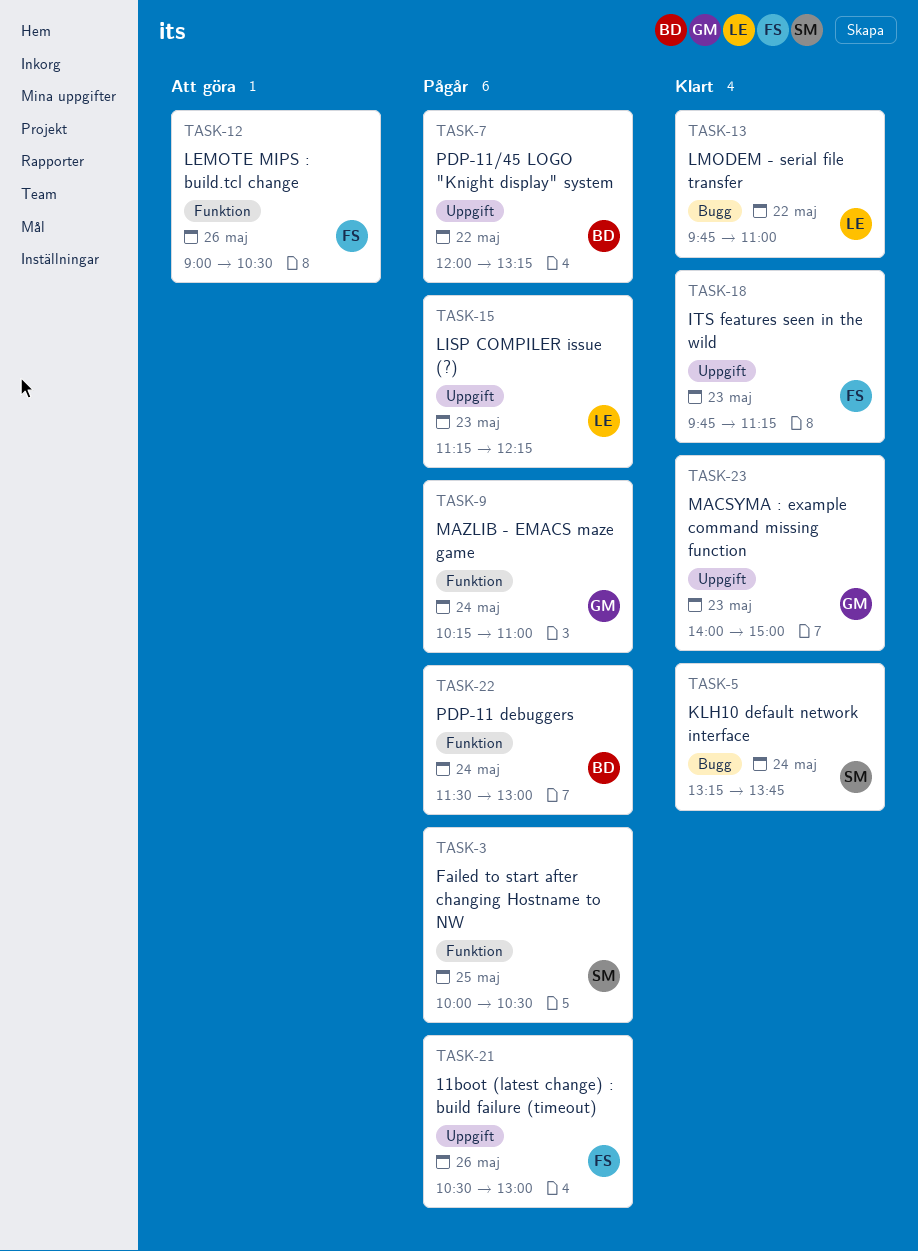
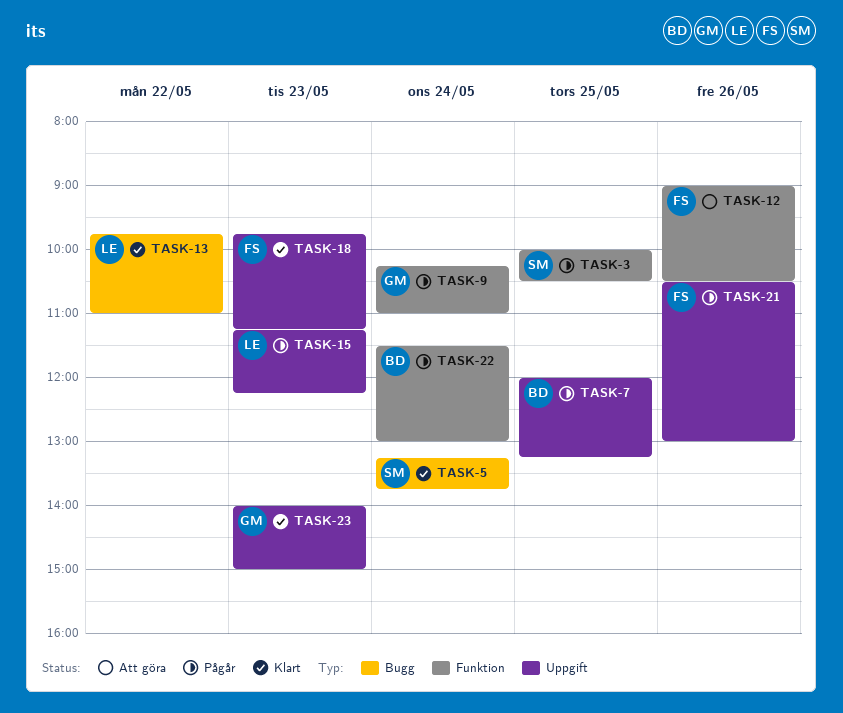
TASK-7, day: May 22 -> May 25

